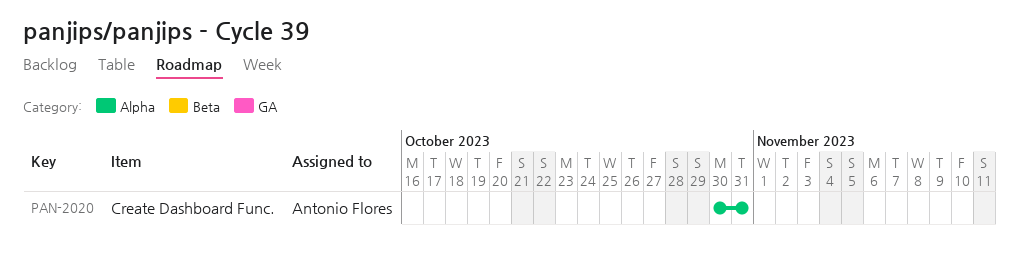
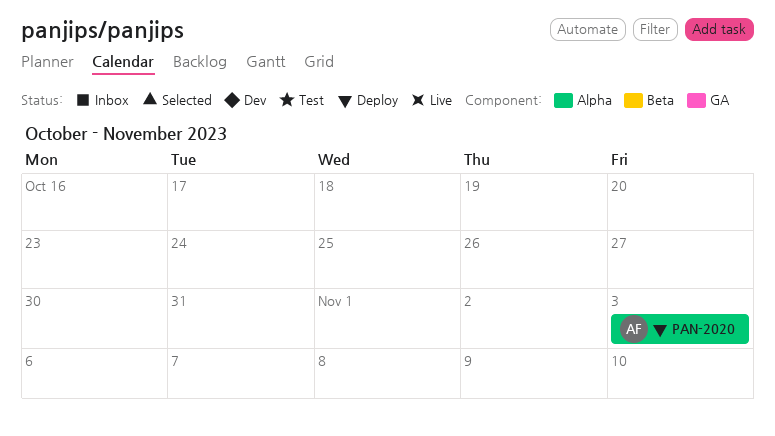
PAN-2020, start: Oct 30 -> Nov 3
PAN-2020, due: Oct 31 -> Nov 3

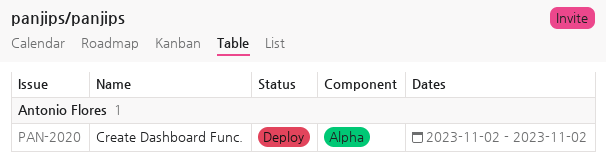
PAN-2020, start: Nov 3 -> Nov 2
PAN-2020, due: Nov 3 -> Nov 2

